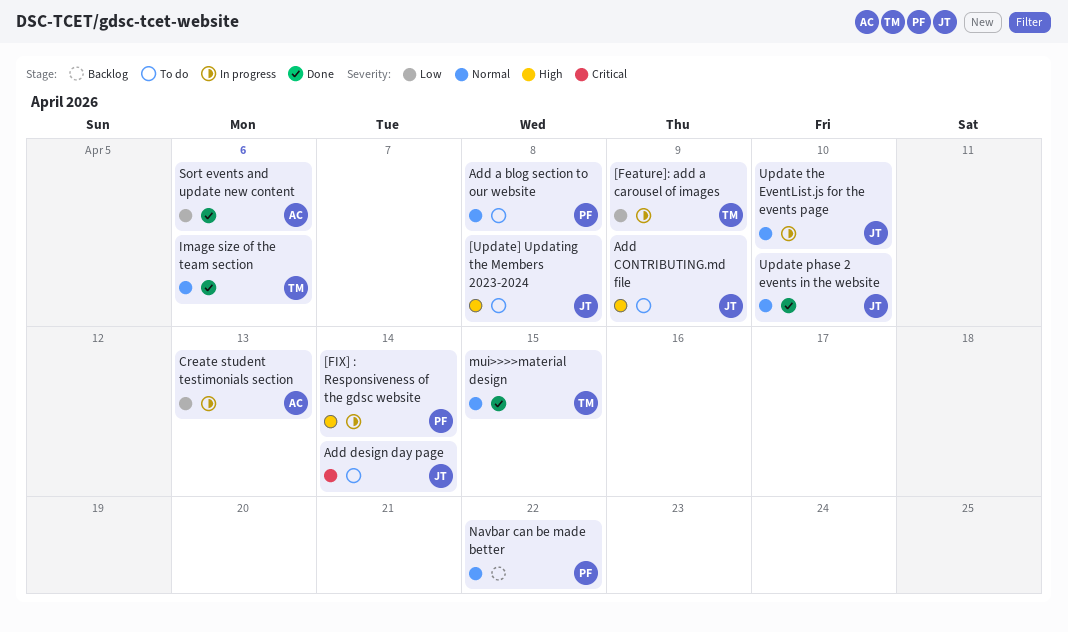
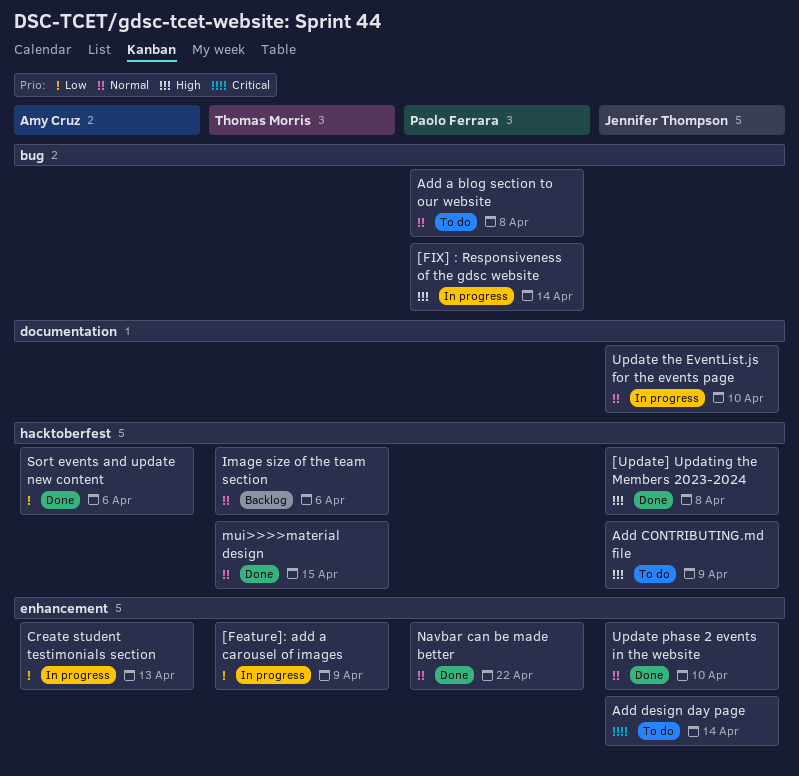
[Update] Updating the Members 2023-2024, status: To do -> Done
Image size of the team section, status: Done -> Backlog
Navbar can be made better, status: Backlog -> Done

